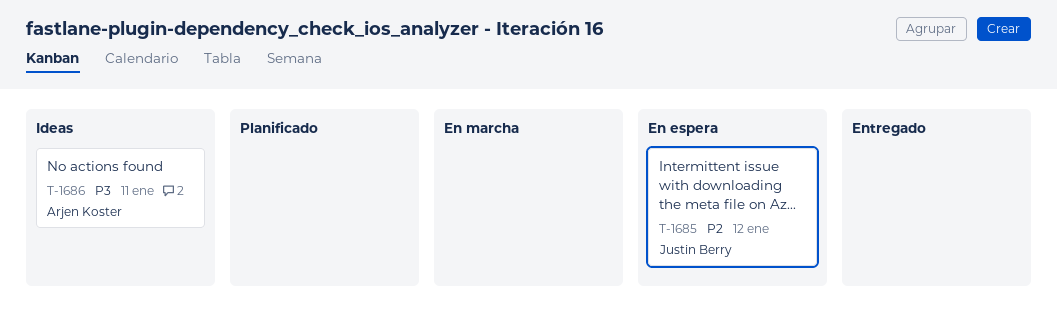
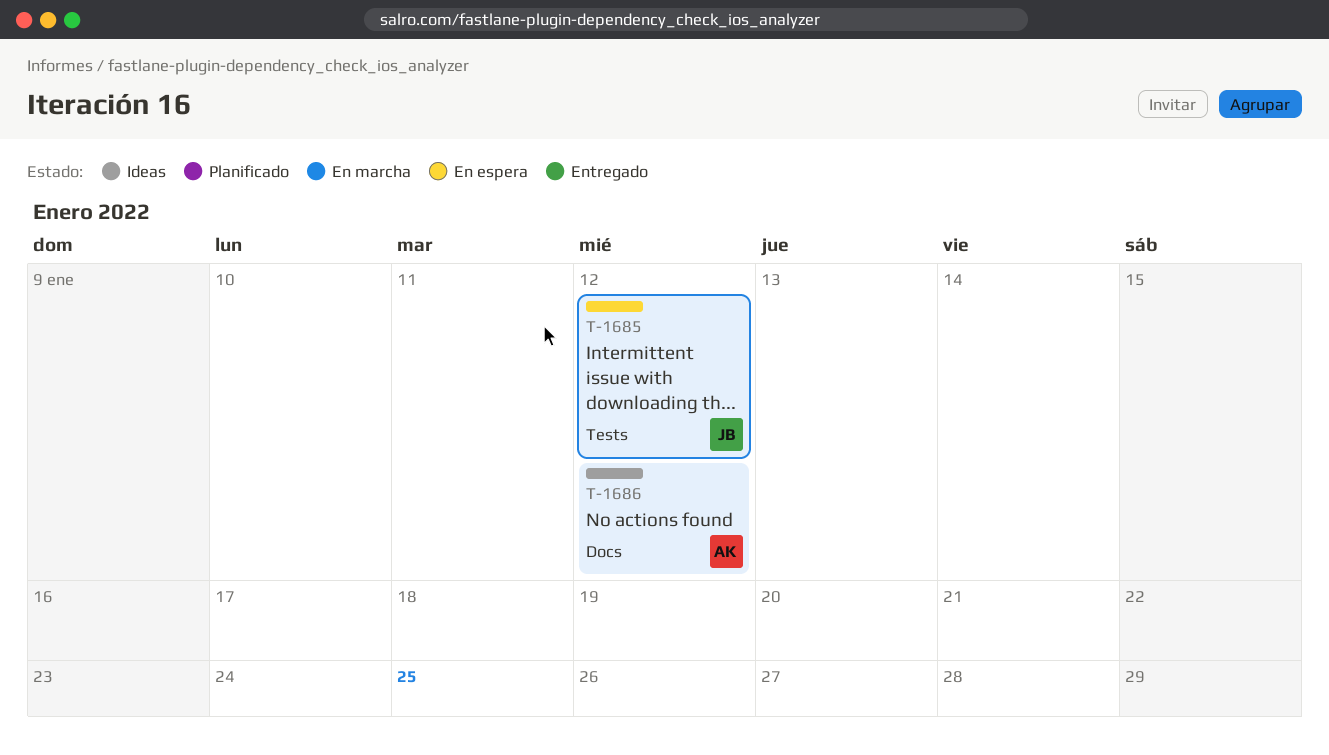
T-1686, due: Jan 11 -> Jan 12

